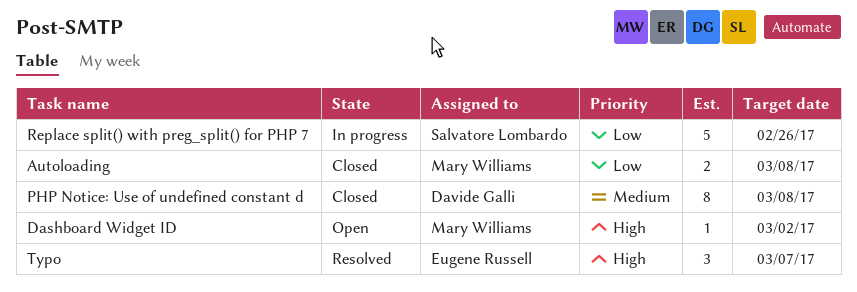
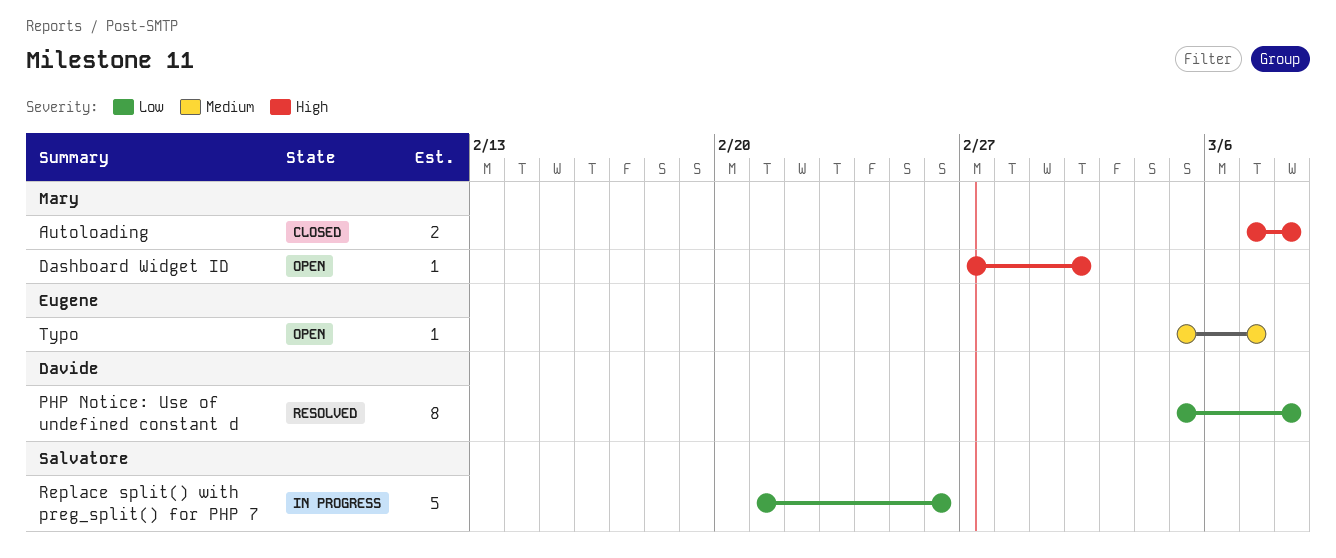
Autoloading, priority: Low -> High
PHP Notice: Use of undefined constant d, status: Closed -> Resolved
PHP Notice: Use of undefined constant d, priority: Medium -> Low
Typo, status: Resolved -> Open
Typo, priority: High -> Medium
Typo, estimate: 3 -> 1

